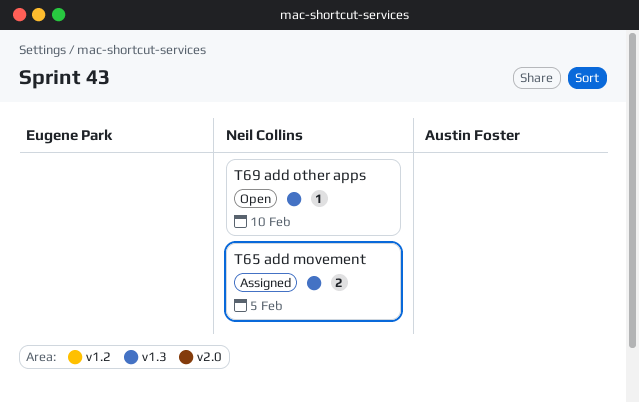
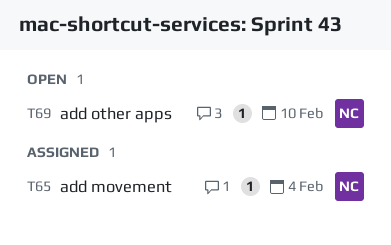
T65, estimate: 2 -> 1
T65, due: Feb 5 -> Feb 4

